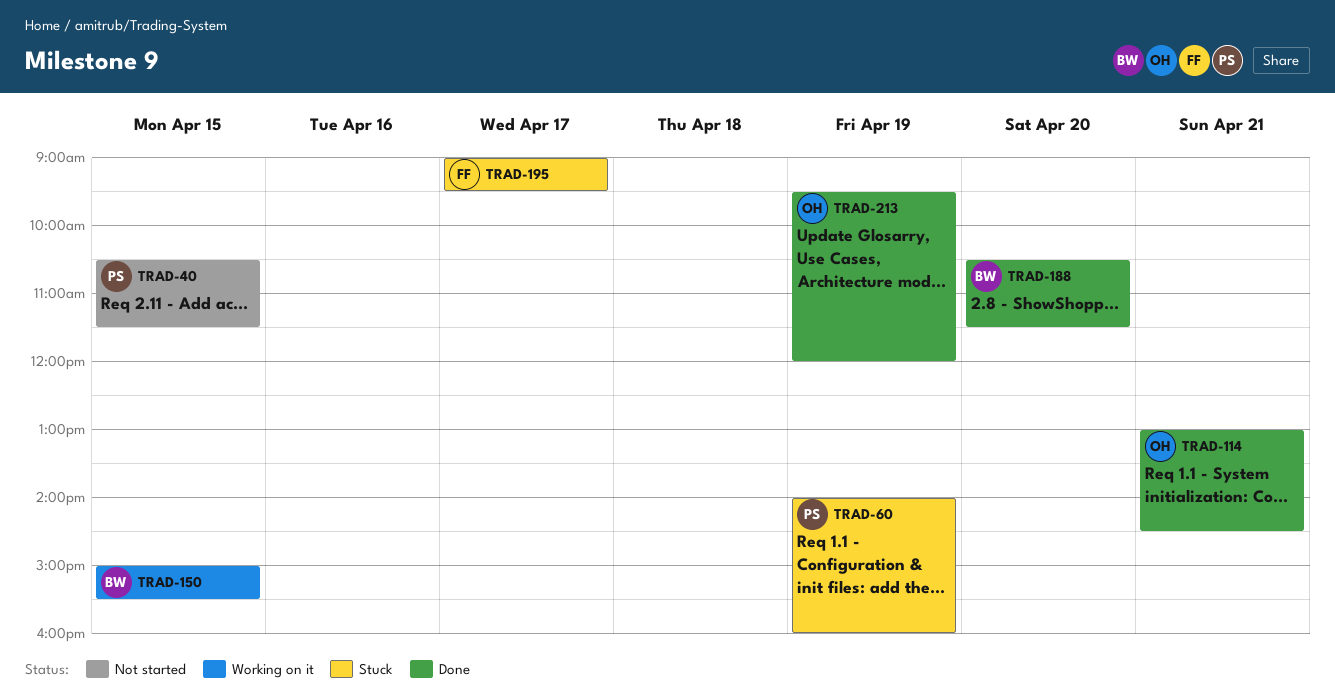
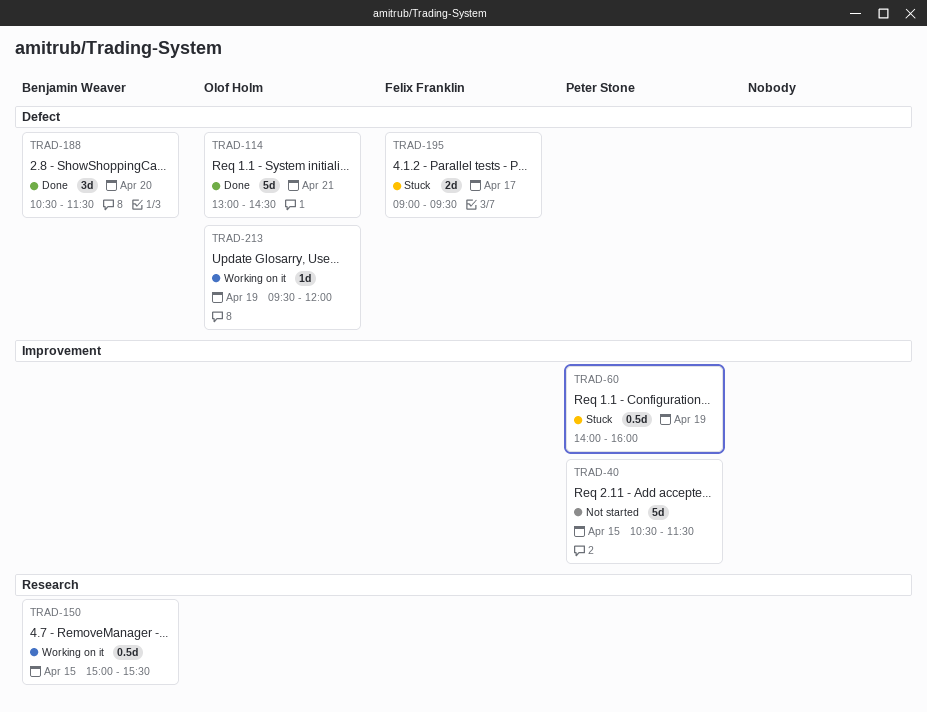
TRAD-213, status: Done -> Working on it

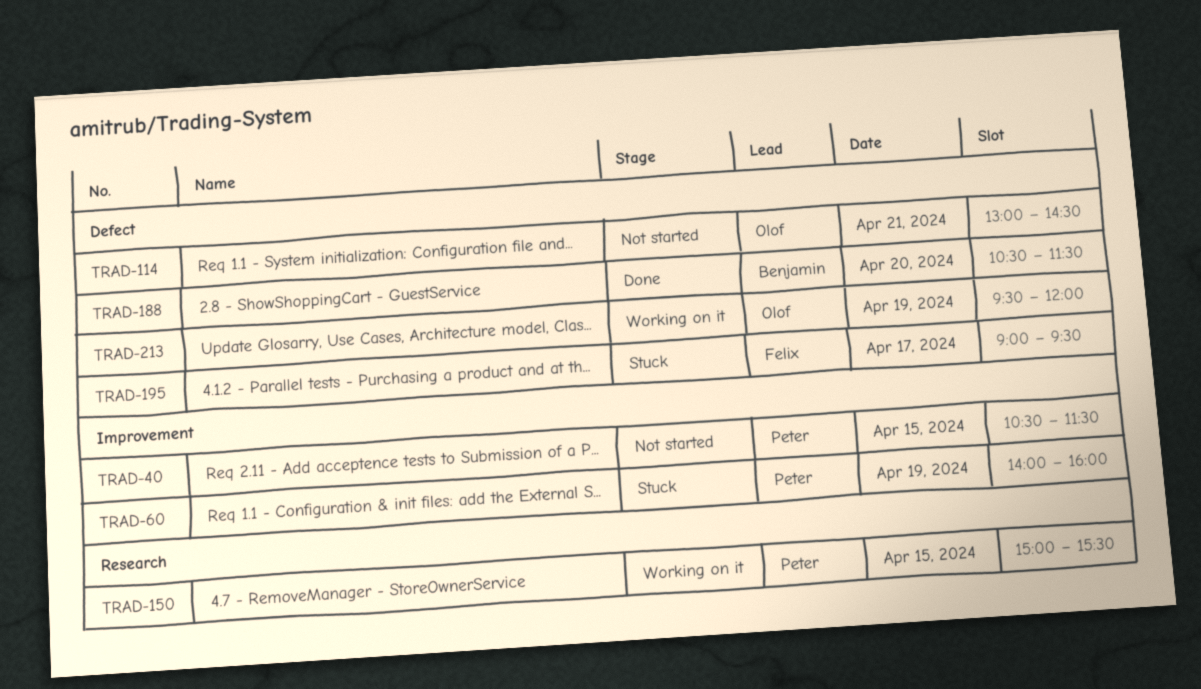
TRAD-114, status: Done -> Not started
TRAD-150, owner: Benjamin Weaver -> Peter Stone

